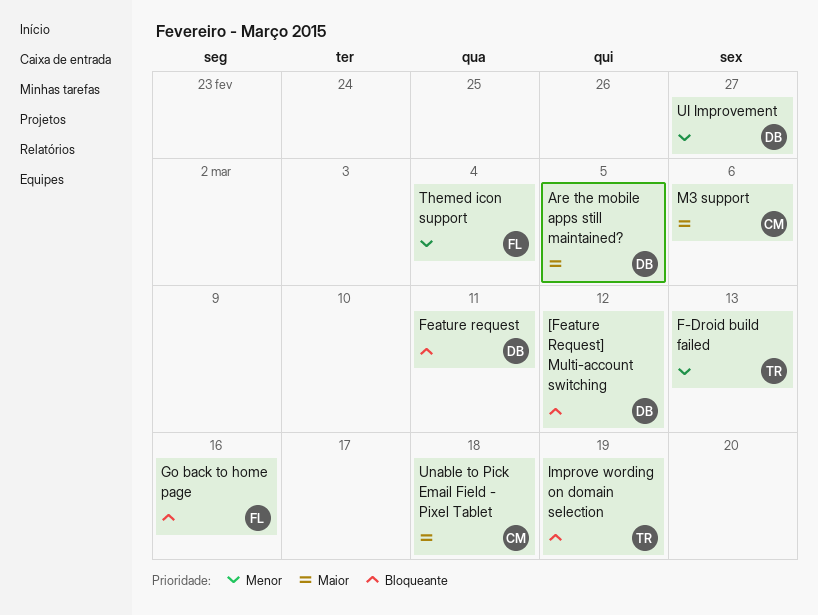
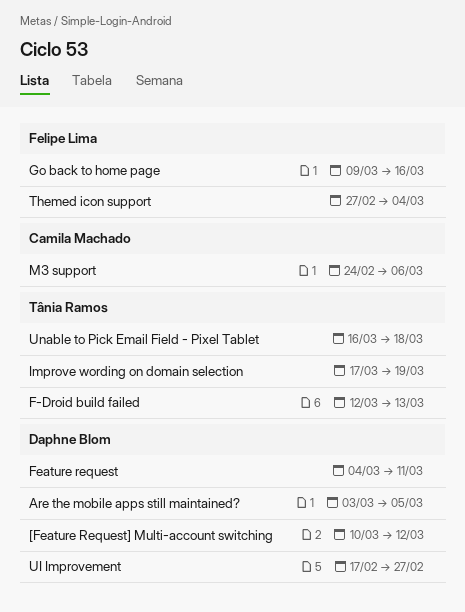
Unable to Pick Email Field - Pixel Tablet, owner: Camila Machado -> Tânia Ramos

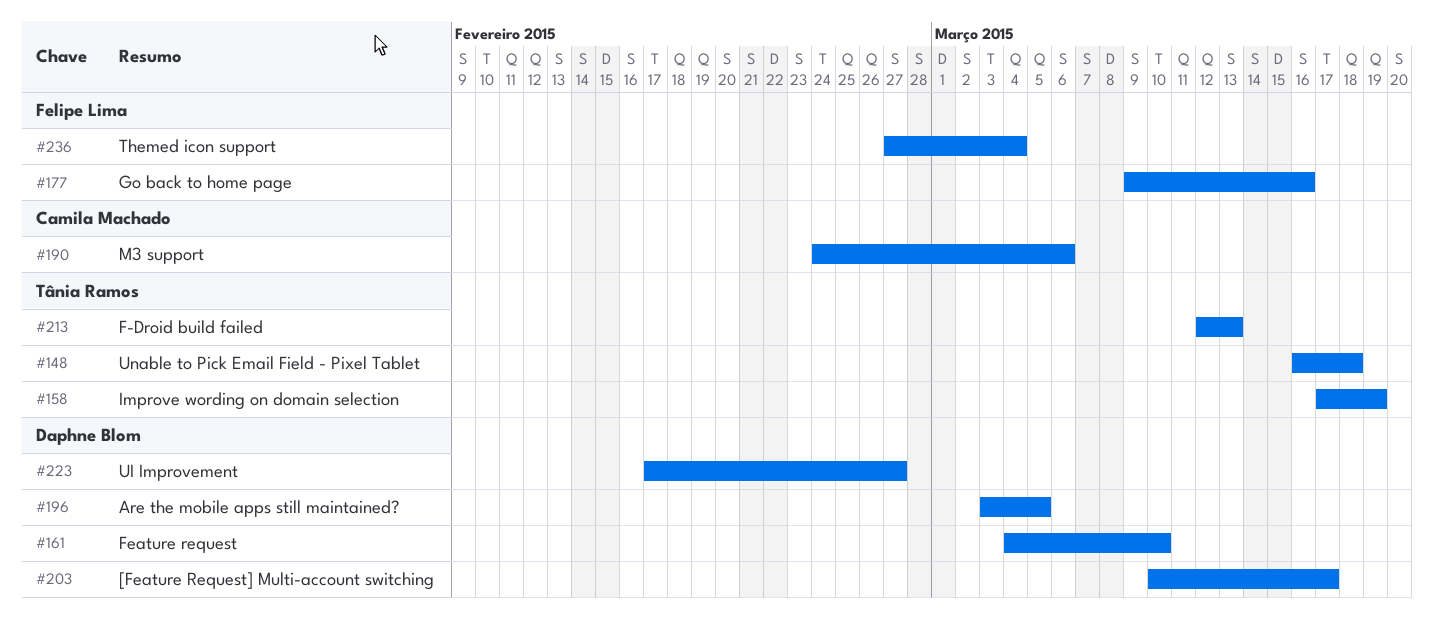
[Feature Request] Multi-account switching, due: Mar 12 -> Mar 17
Feature request, due: Mar 11 -> Mar 10

